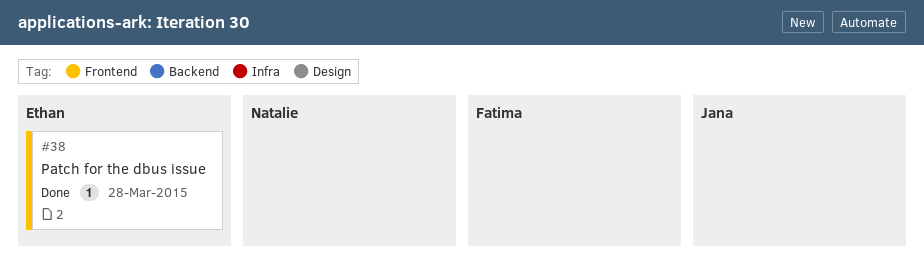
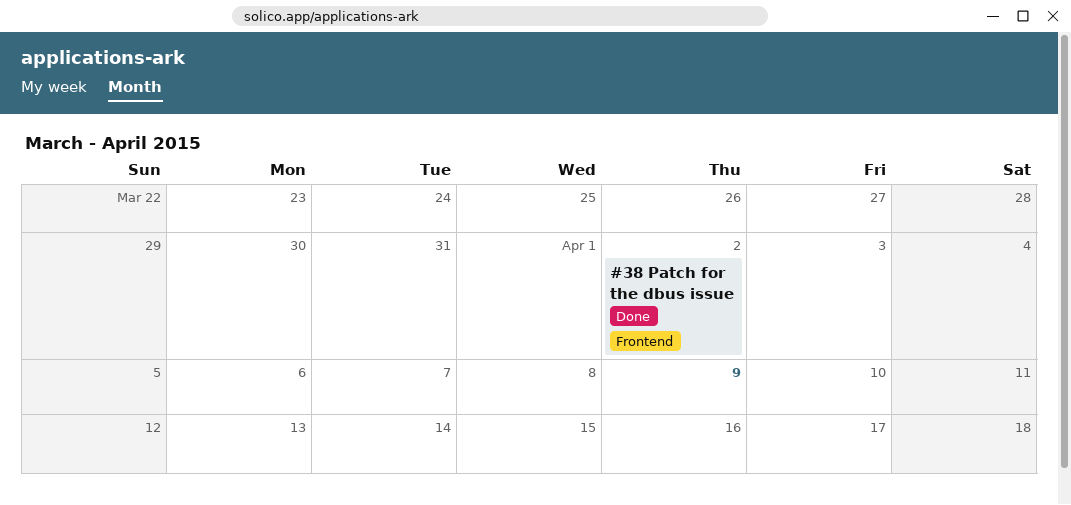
#38, due: Mar 28 -> Apr 2

